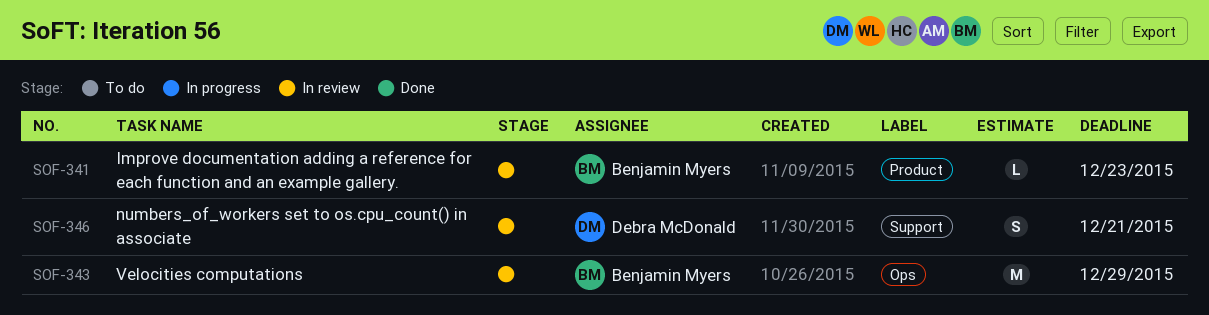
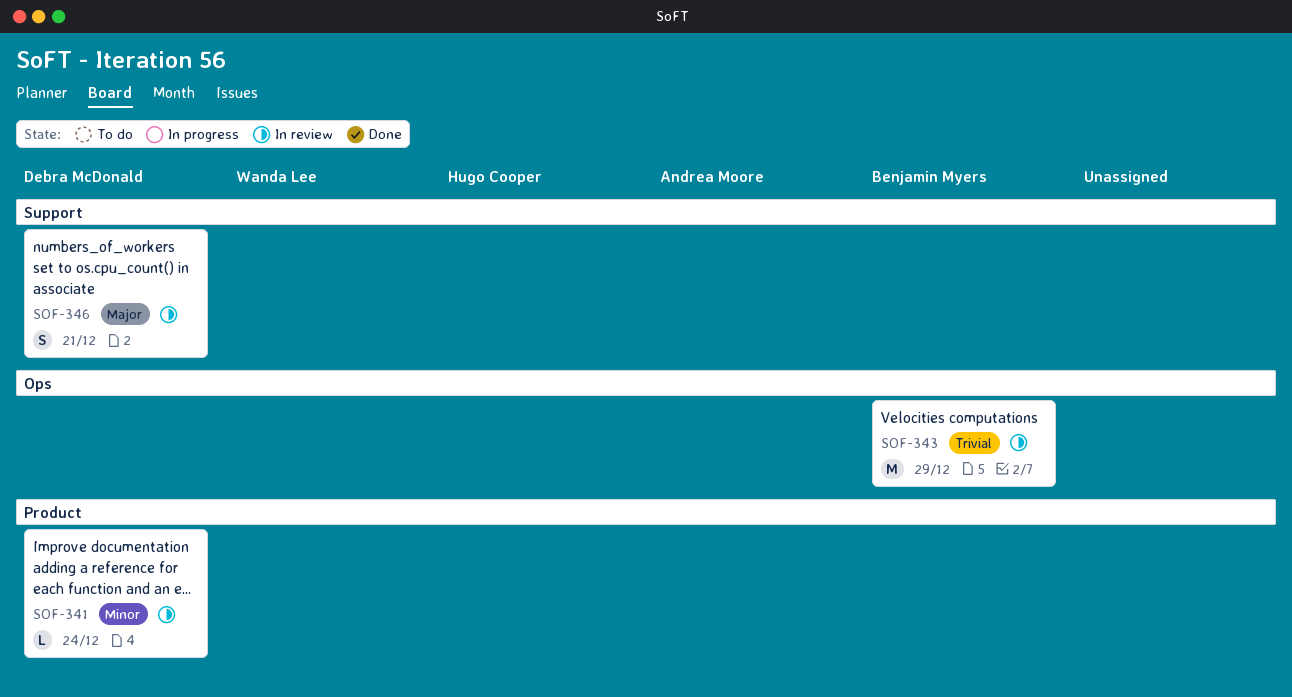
SOF-341, owner: Benjamin Myers -> Debra McDonald
SOF-341, due: Dec 23 -> Dec 24

